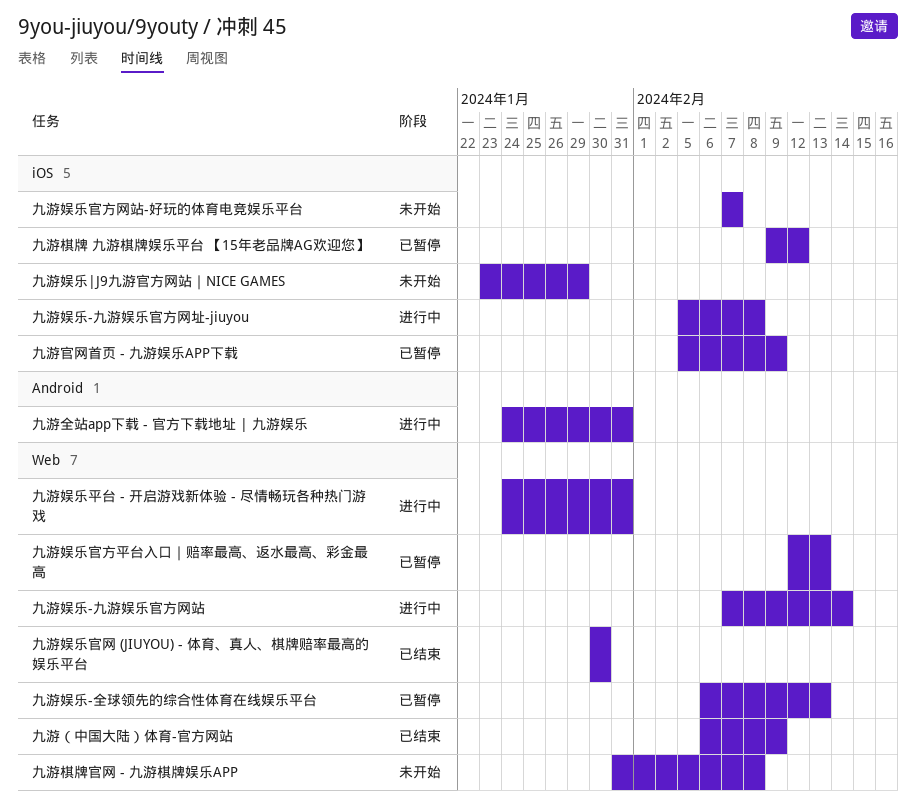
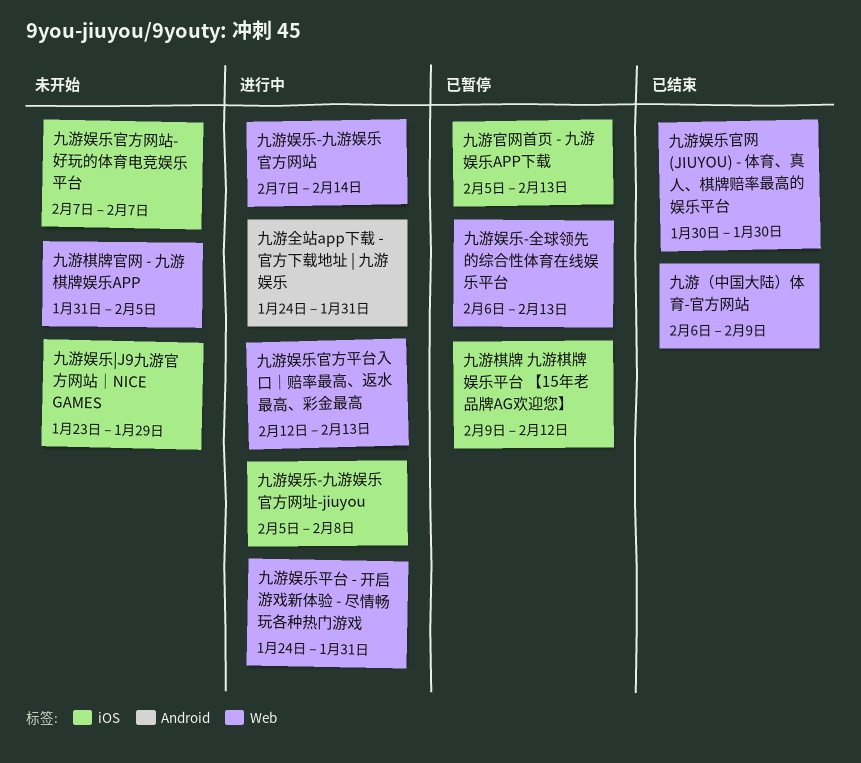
九游娱乐官方平台入口｜赔率最高、返水最高、彩金最高, status: 已暂停 -> 进行中
九游官网首页 - 九游娱乐APP下载, due: Feb 9 -> Feb 13
九游棋牌官网 - 九游棋牌娱乐APP, due: Feb 8 -> Feb 5

